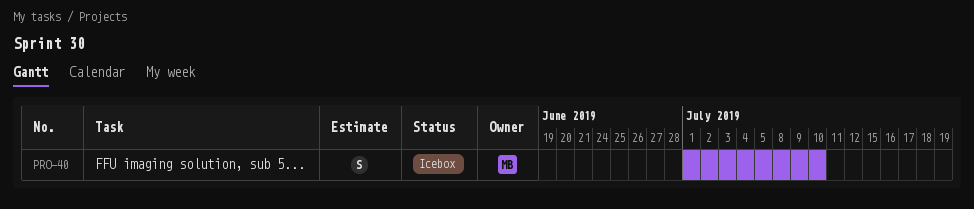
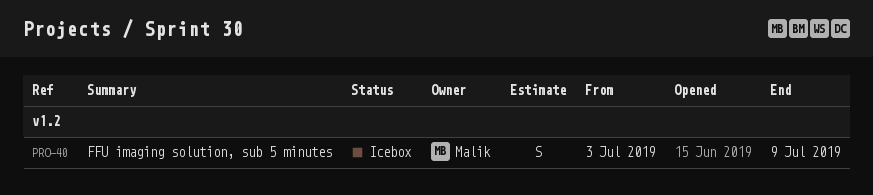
PRO-40, start: Jul 1 -> Jul 3
PRO-40, due: Jul 10 -> Jul 9

